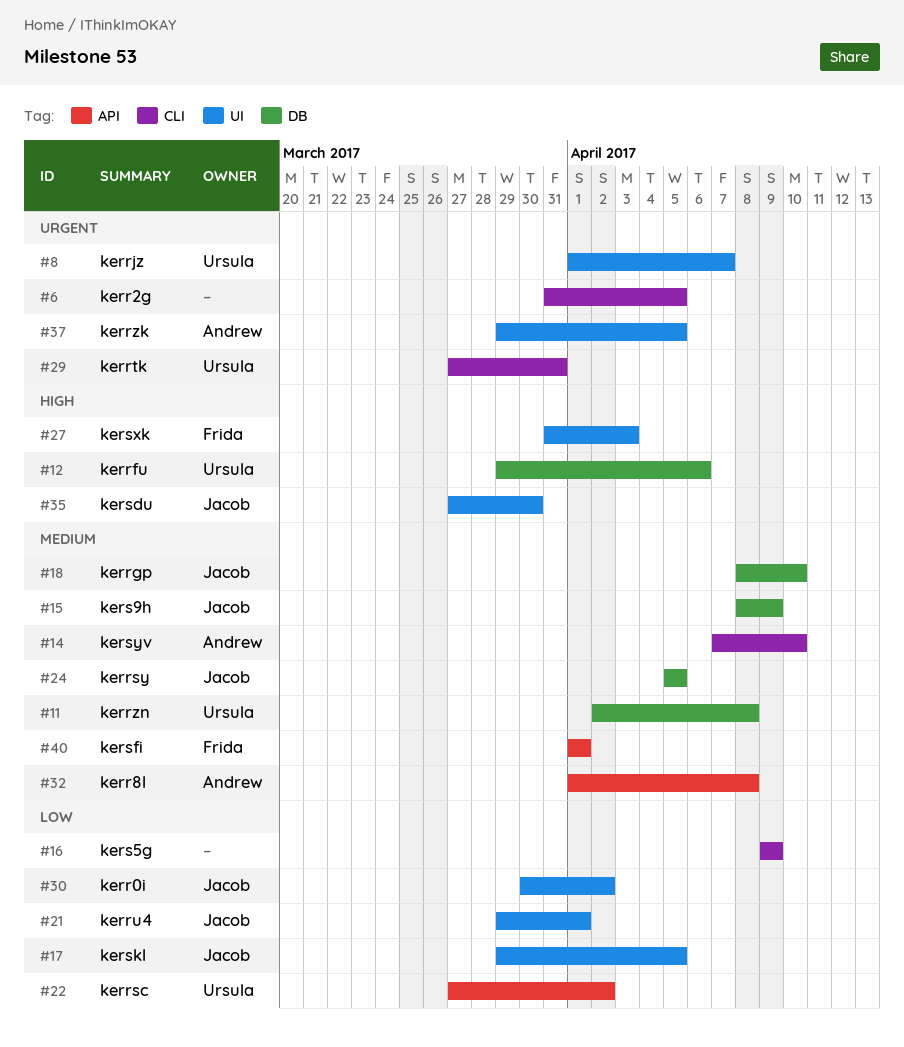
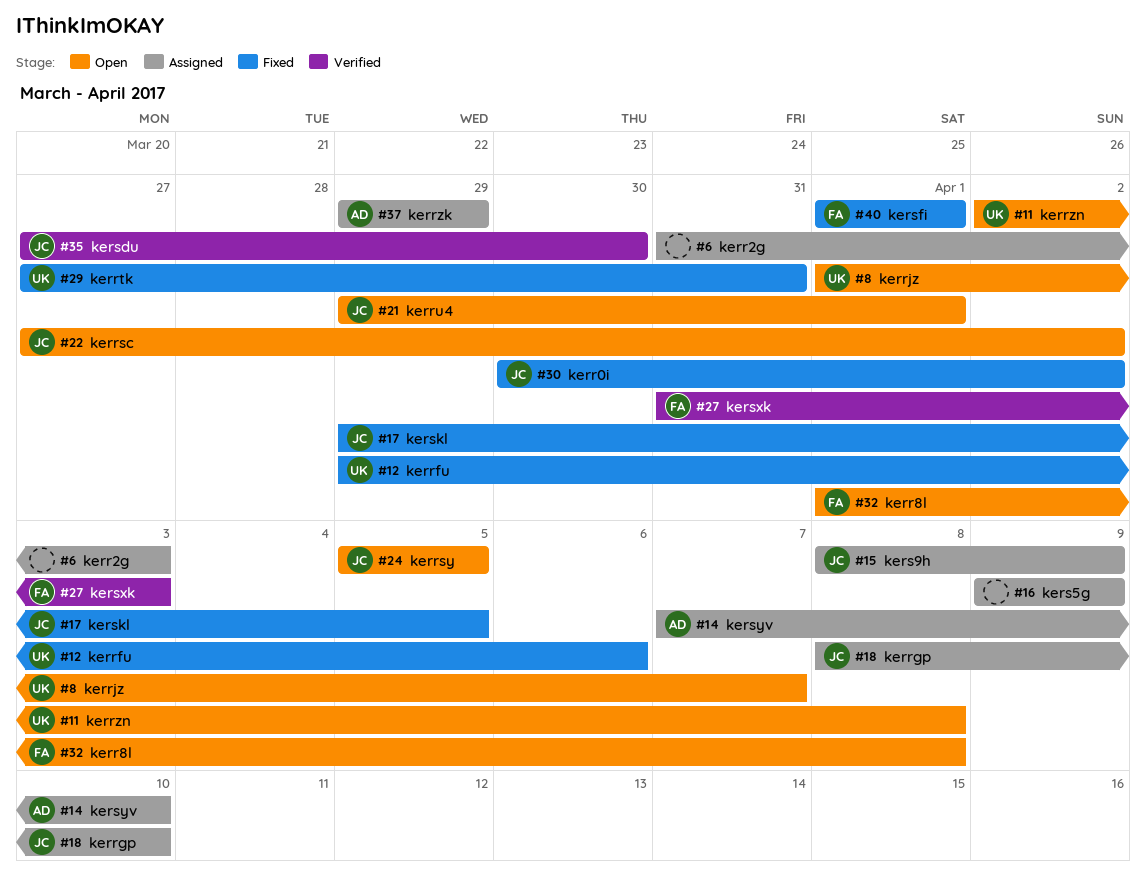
#6, due: Apr 5 -> Apr 3
#22, owner: Ursula -> Jacob
#32, owner: Andrew -> Frida
#37, due: Apr 5 -> Mar 29

